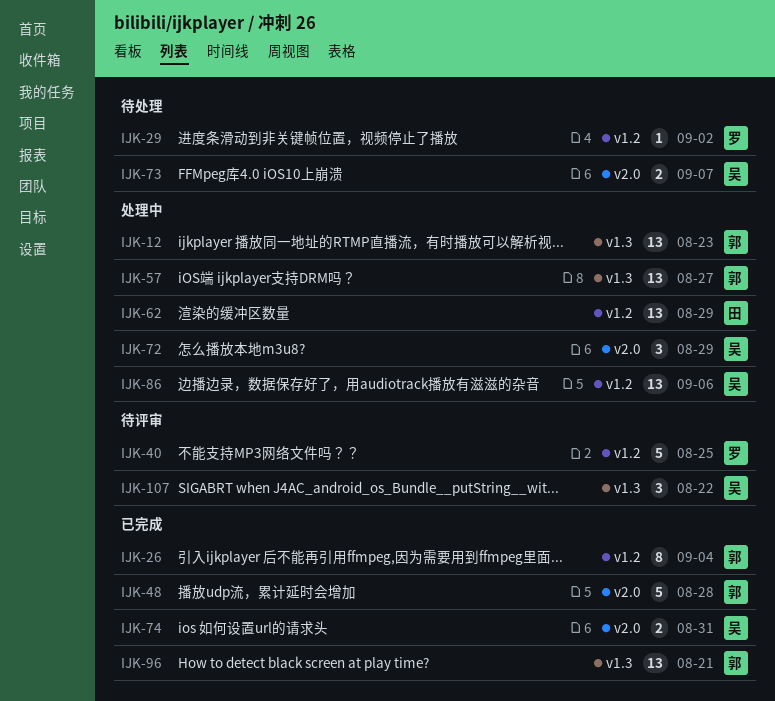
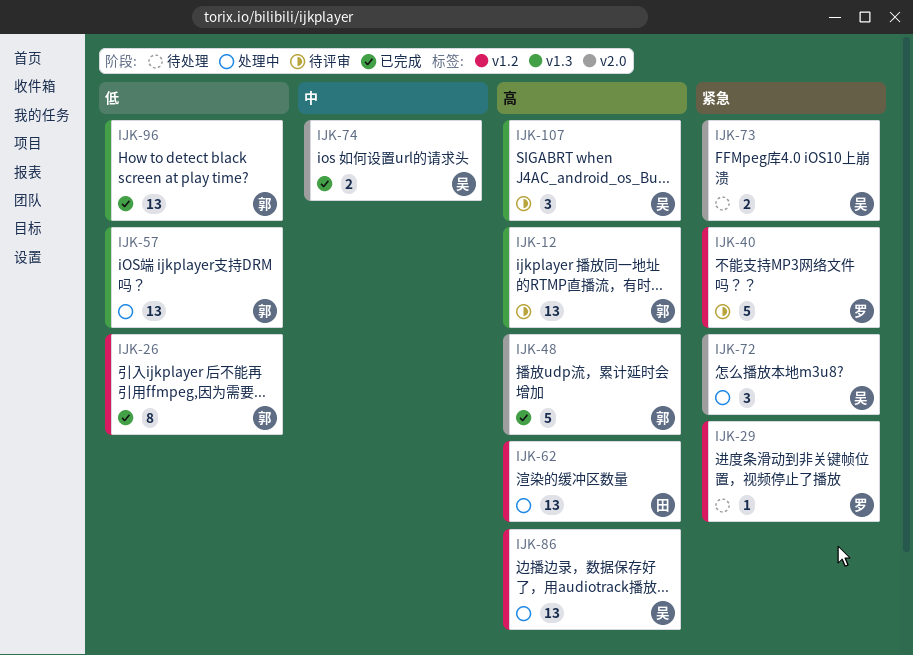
IJK-12, status: 处理中 -> 待评审

